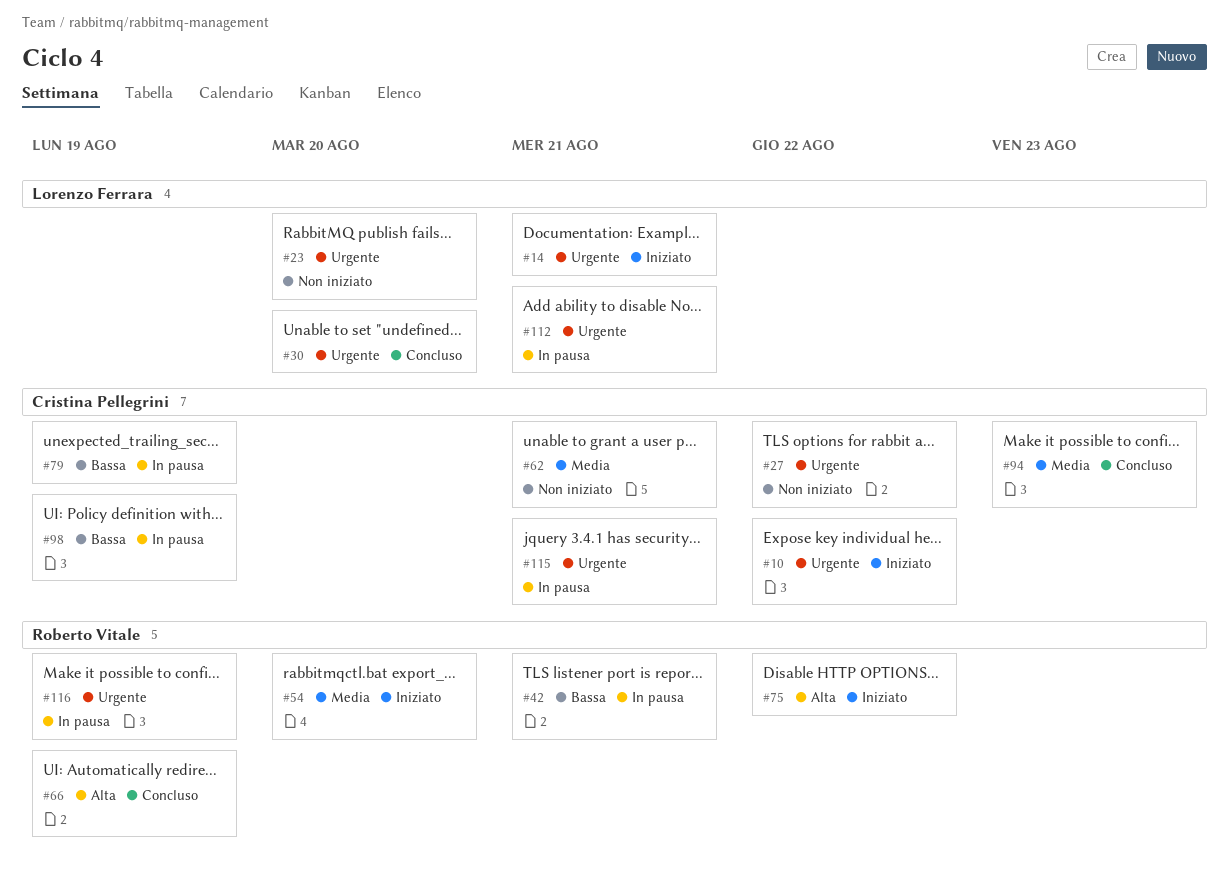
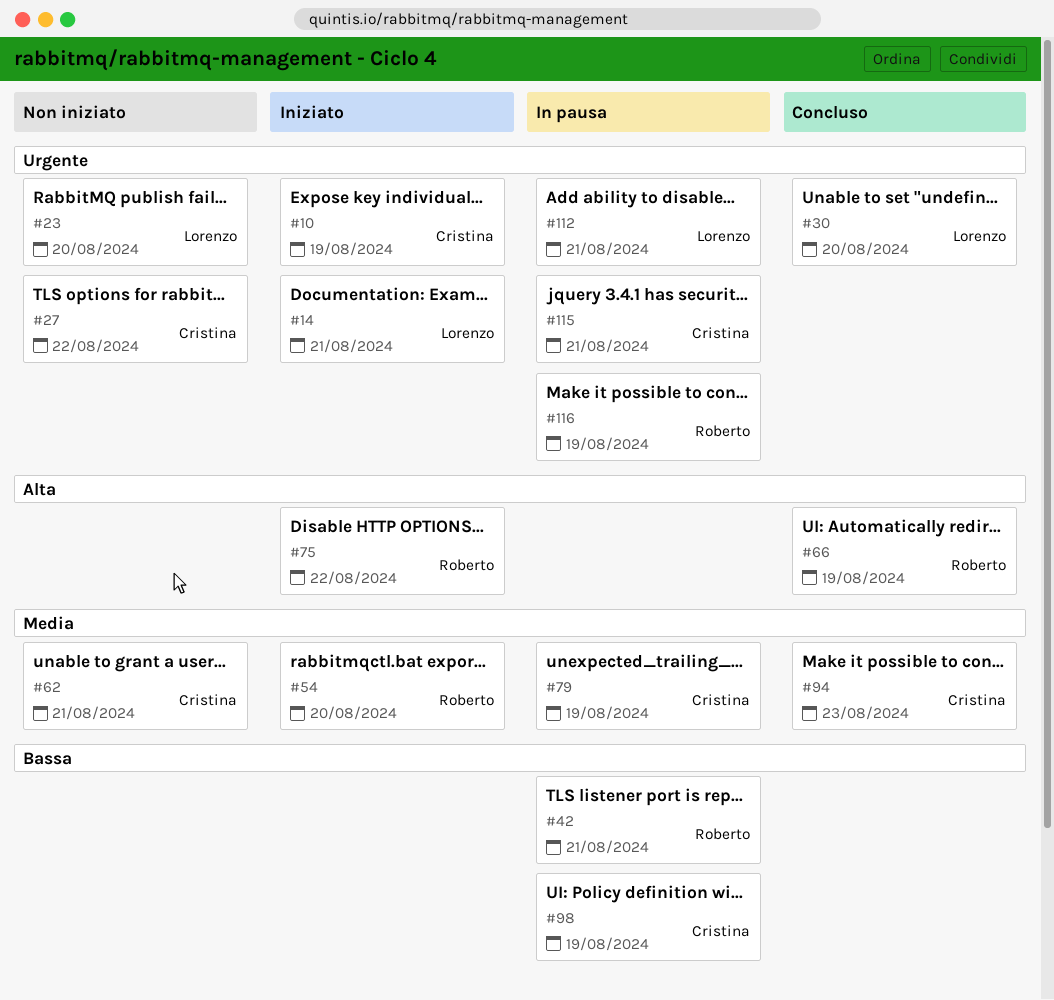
#10, due: Aug 22 -> Aug 19
#79, priority: Bassa -> Media

